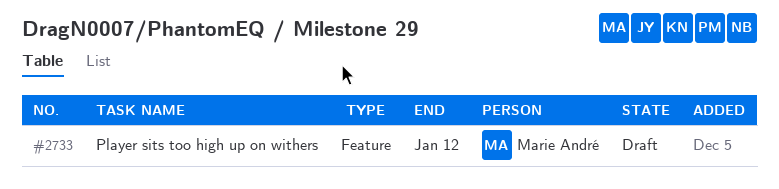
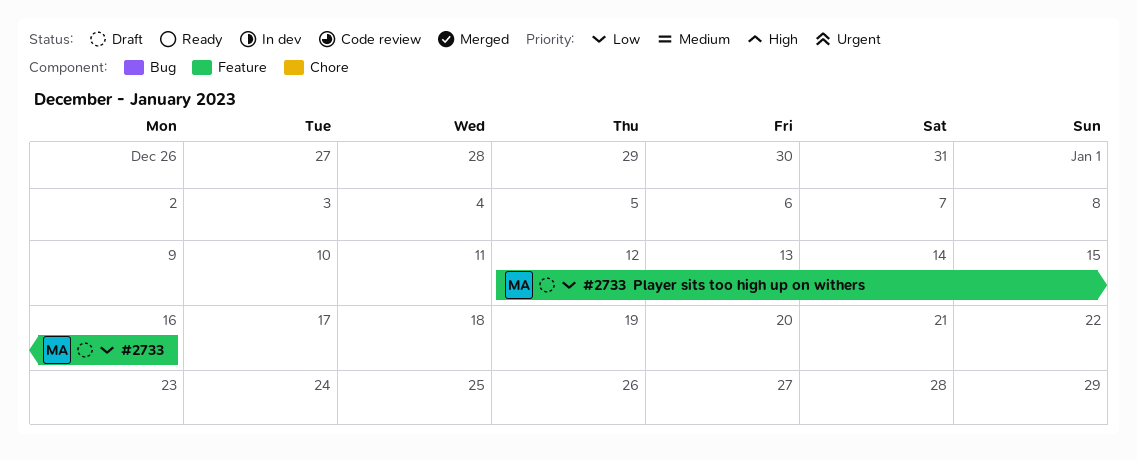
#2733, due: Jan 12 -> Jan 16

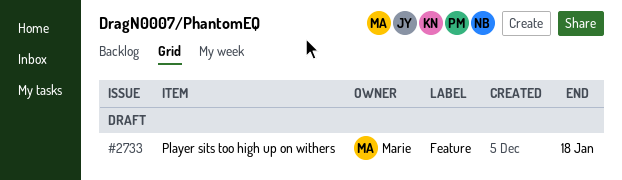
#2733, due: Jan 16 -> Jan 18

